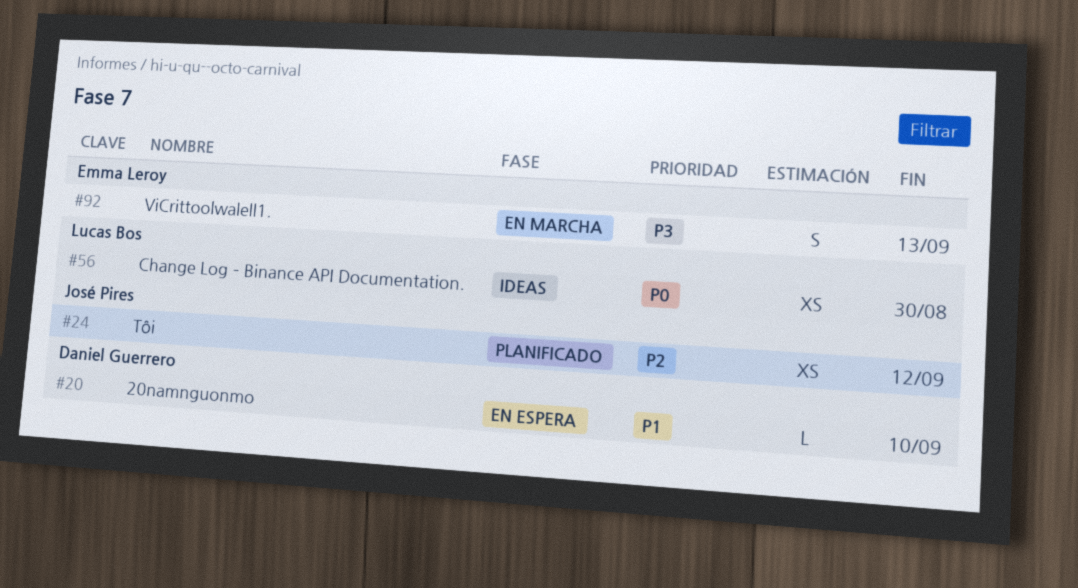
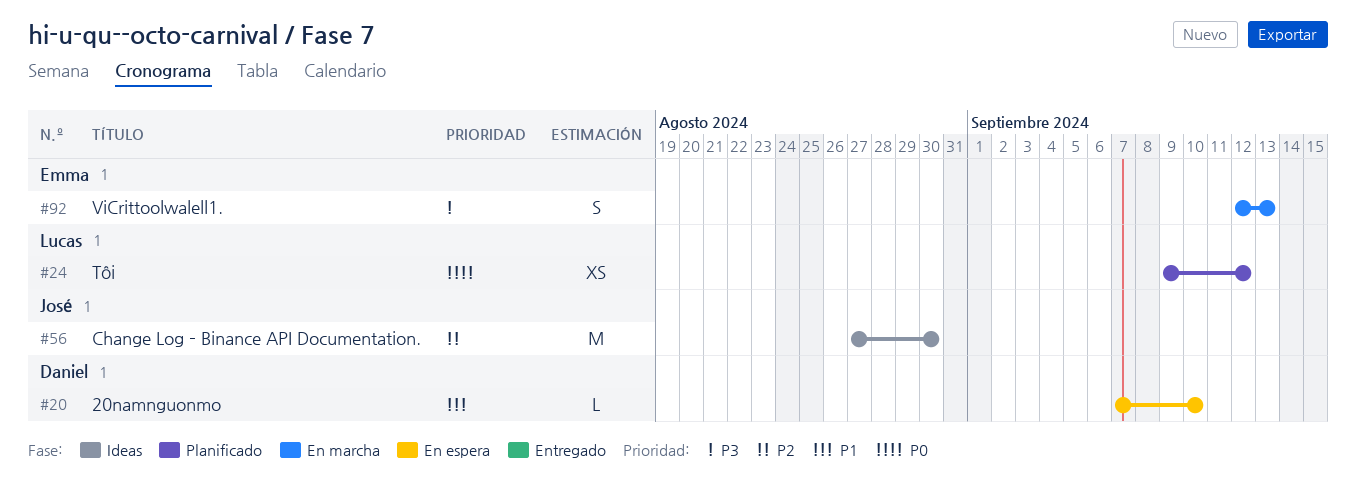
#24, owner: José Pires -> Lucas Bos
#24, priority: P2 -> P0
#56, owner: Lucas Bos -> José Pires
#56, priority: P0 -> P2
#56, estimate: XS -> M

